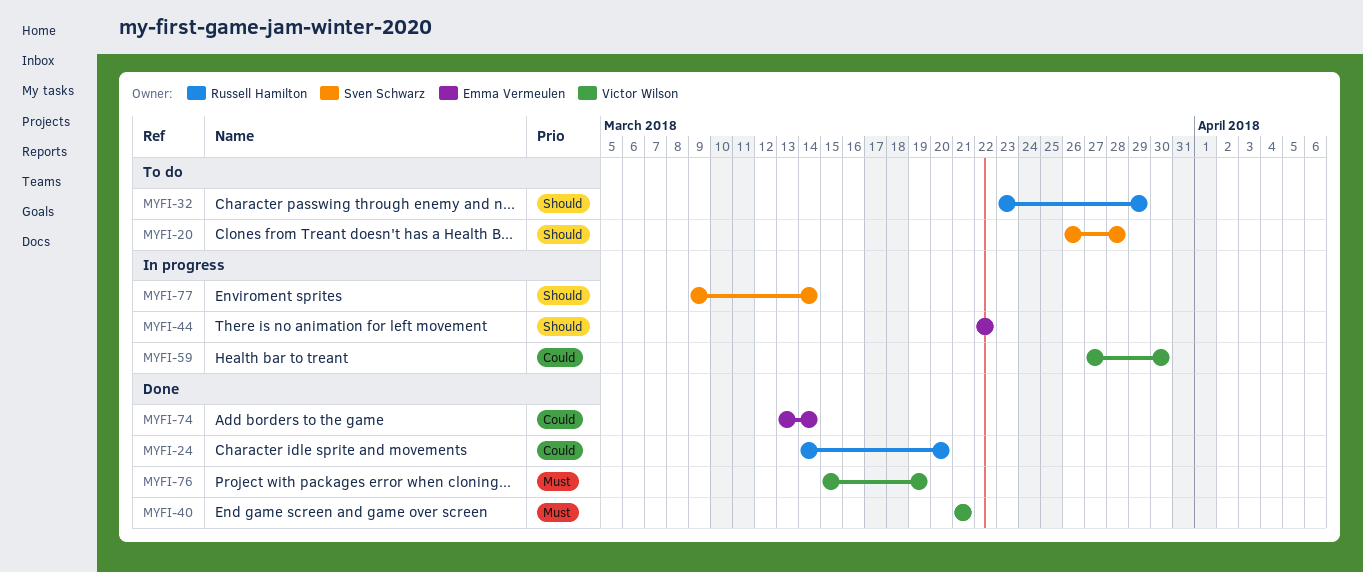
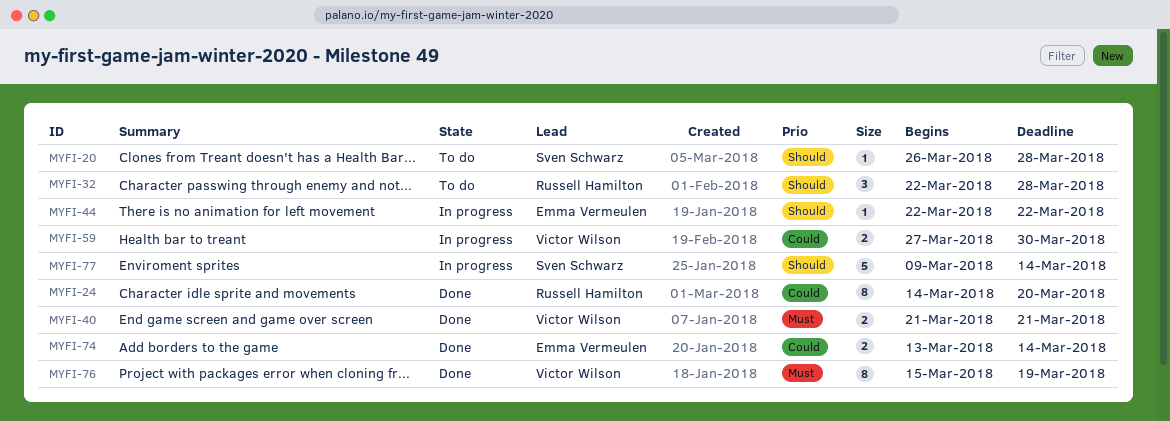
MYFI-32, start: Mar 23 -> Mar 22
MYFI-32, due: Mar 29 -> Mar 28

